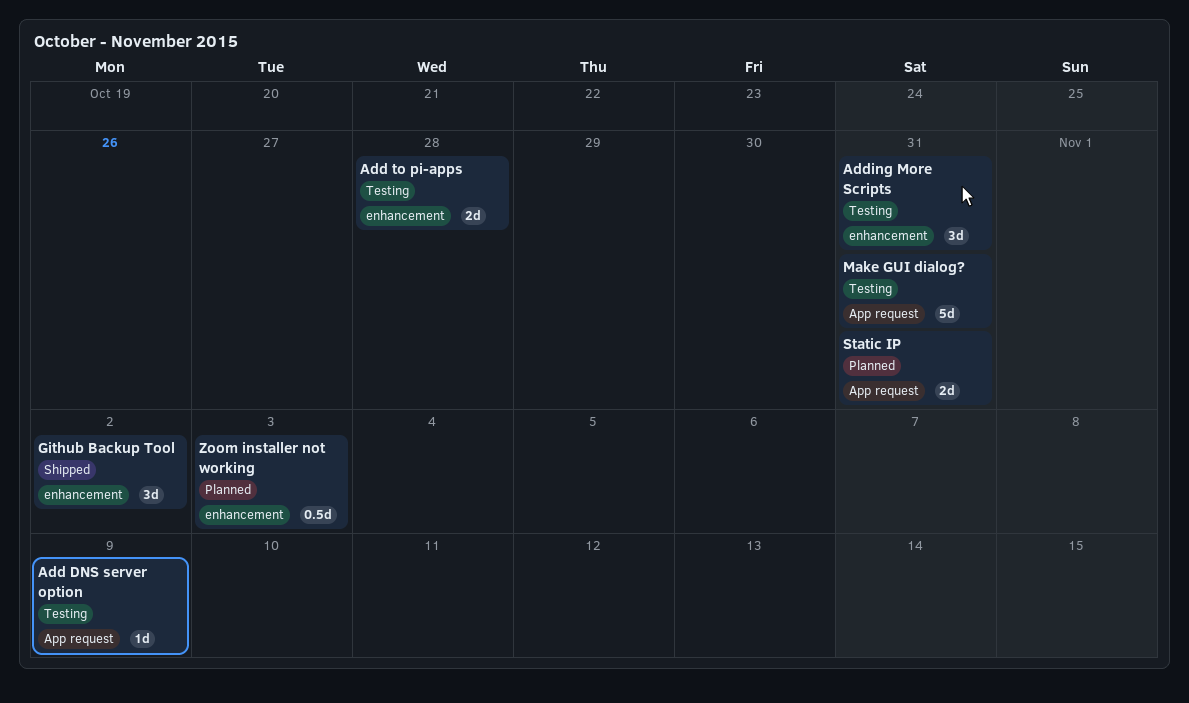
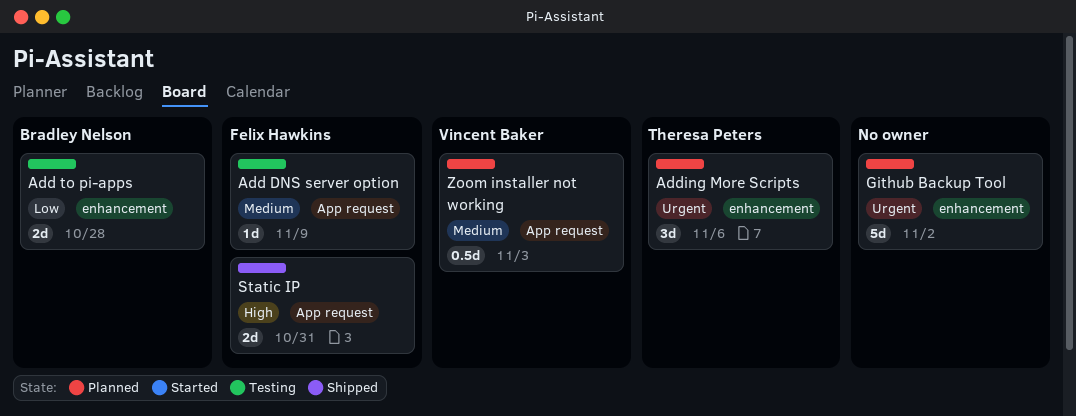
Adding More Scripts, status: Testing -> Planned
Adding More Scripts, due: Oct 31 -> Nov 6
Github Backup Tool, status: Shipped -> Planned
Github Backup Tool, estimate: 3d -> 5d
Make GUI dialog?: present -> none
Static IP, status: Planned -> Shipped
Zoom installer not working, label: enhancement -> App request

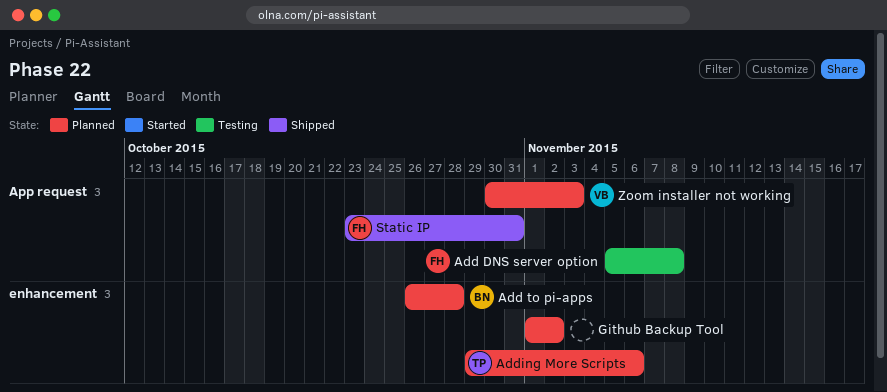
Add DNS server option, due: Nov 9 -> Nov 8
Add to pi-apps, status: Testing -> Planned

